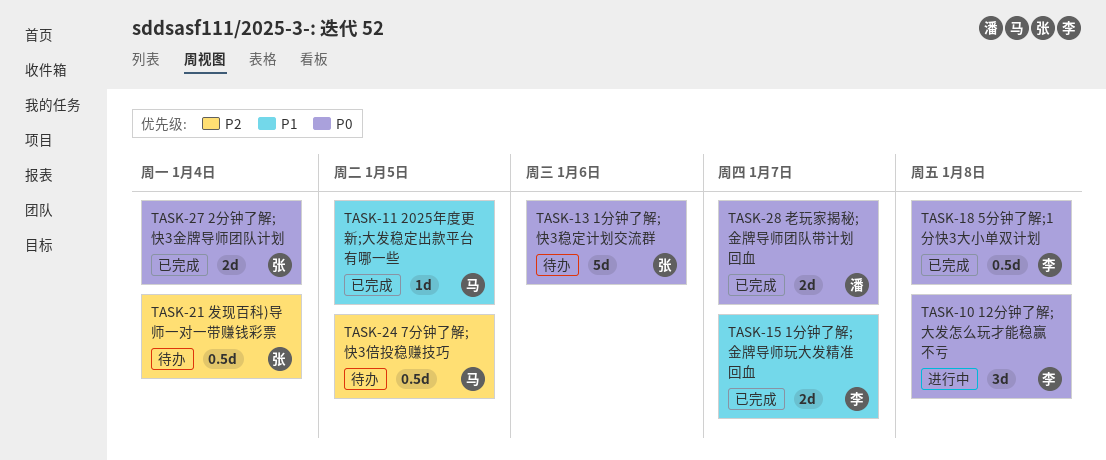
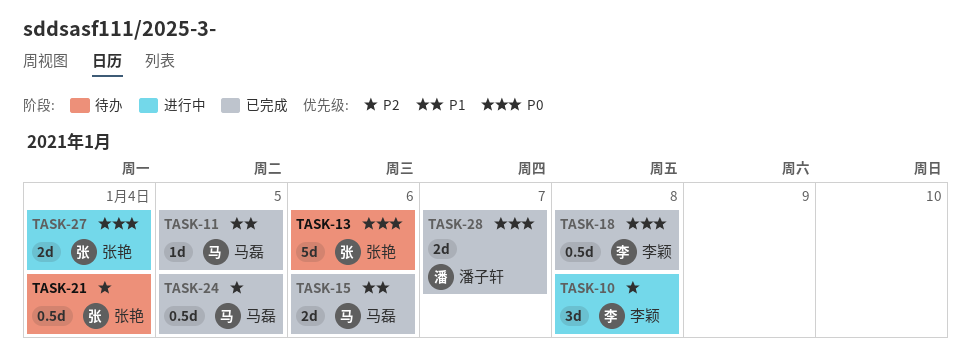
TASK-10, priority: P0 -> P2
TASK-15, owner: 李颖 -> 马磊
TASK-15, due: Jan 7 -> Jan 6
TASK-24, status: 待办 -> 已完成
TASK-27, status: 已完成 -> 进行中

